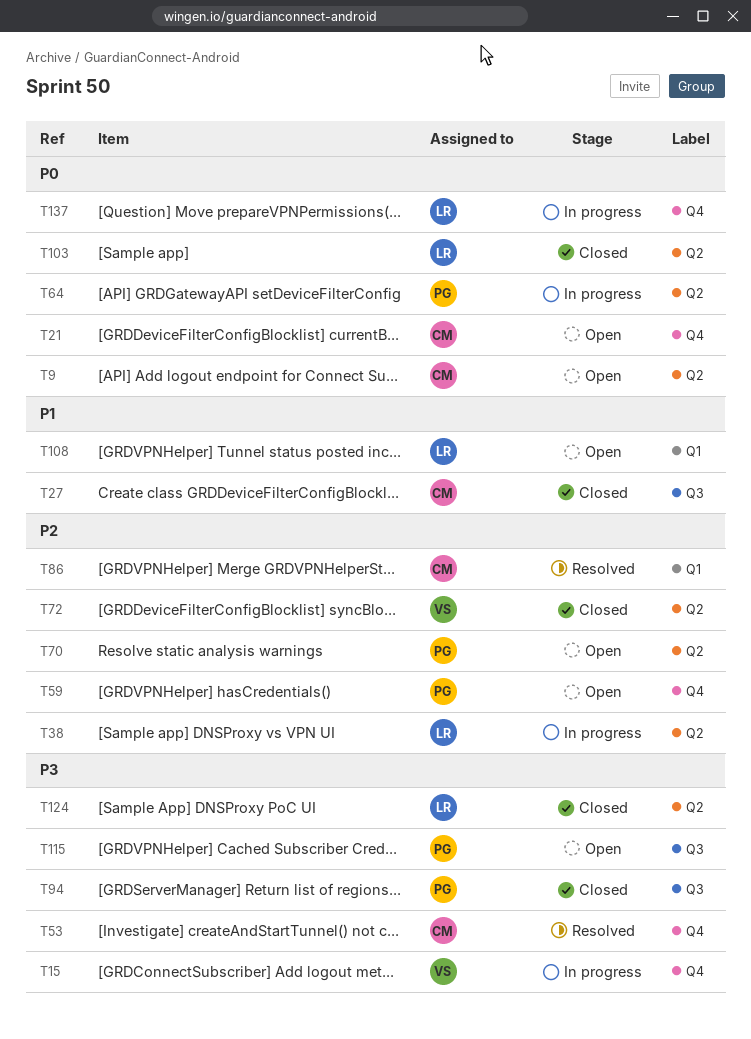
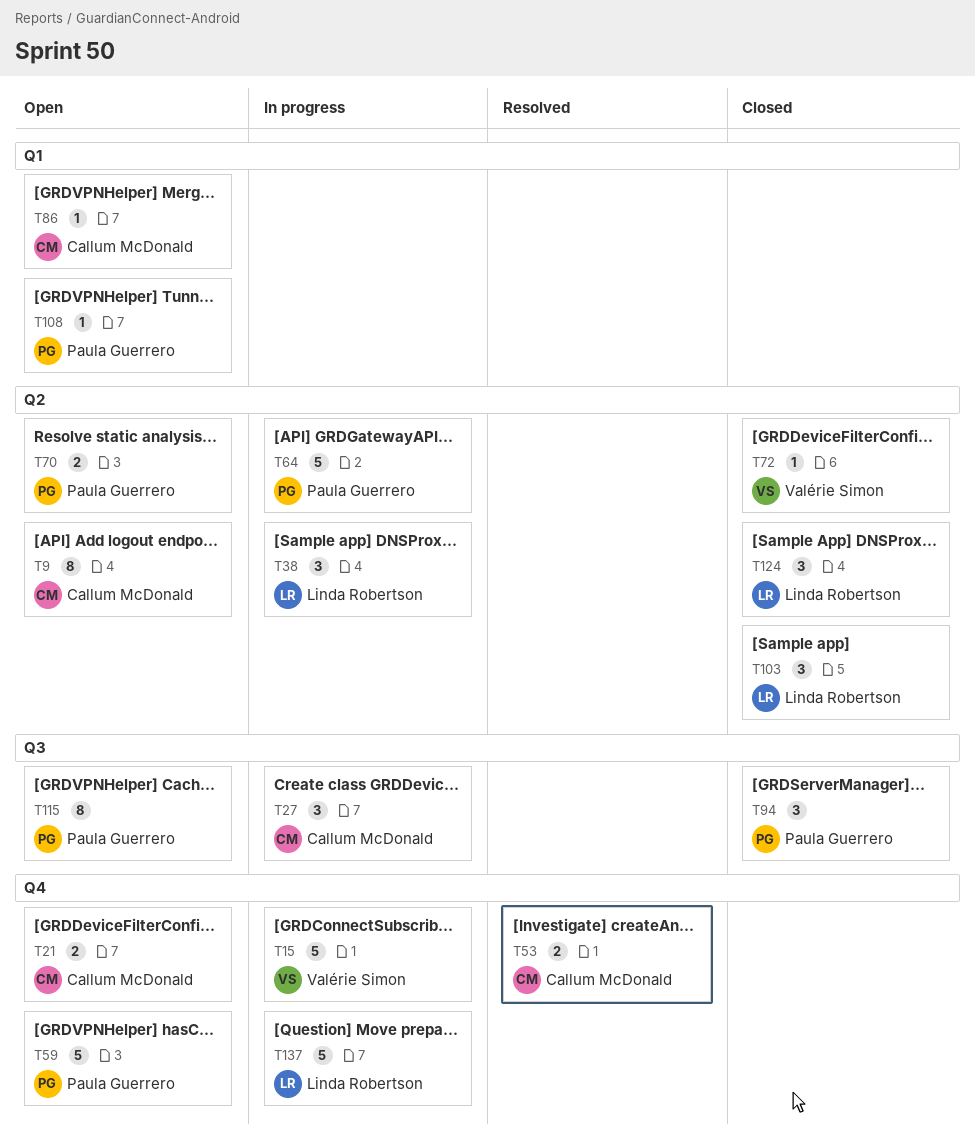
T27, status: Closed -> In progress
T86, status: Resolved -> Open
T108, owner: Linda Robertson -> Paula Guerrero

